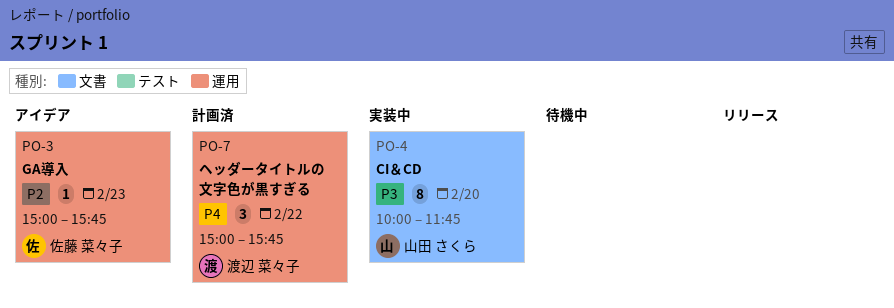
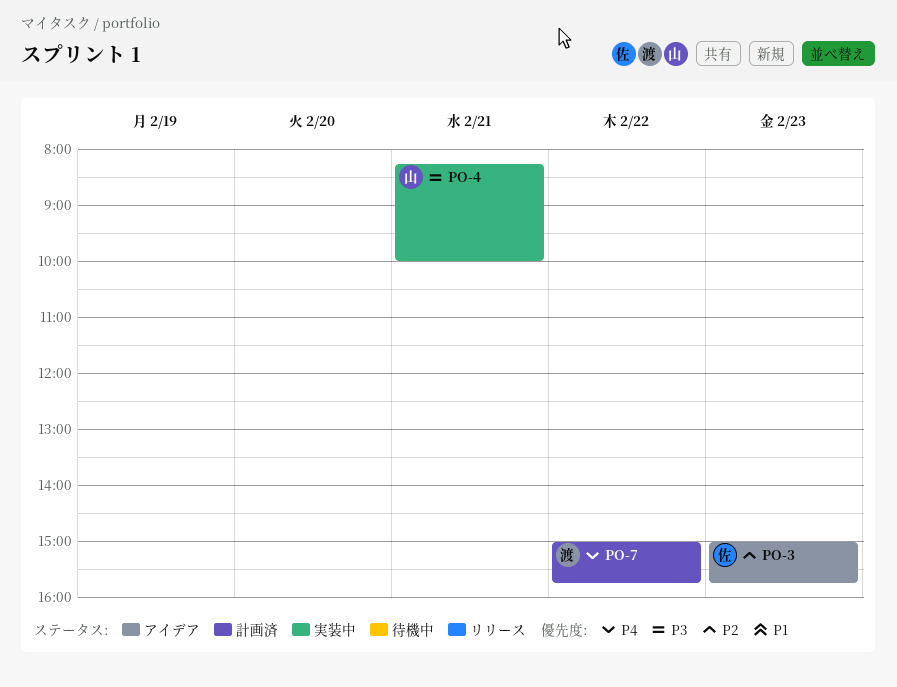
PO-4, day: Feb 20 -> Feb 21
PO-4, begins: 10:00 -> 08:15
PO-4, ends: 11:45 -> 10:00

